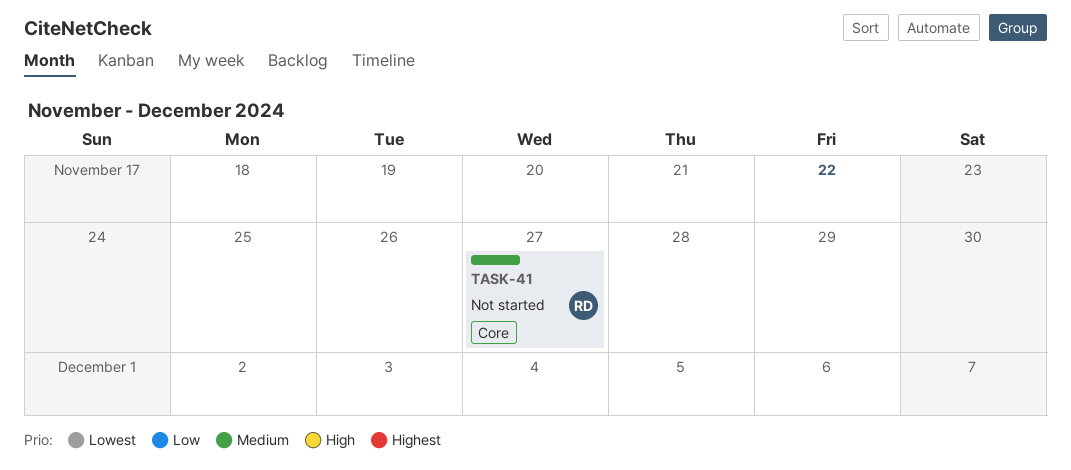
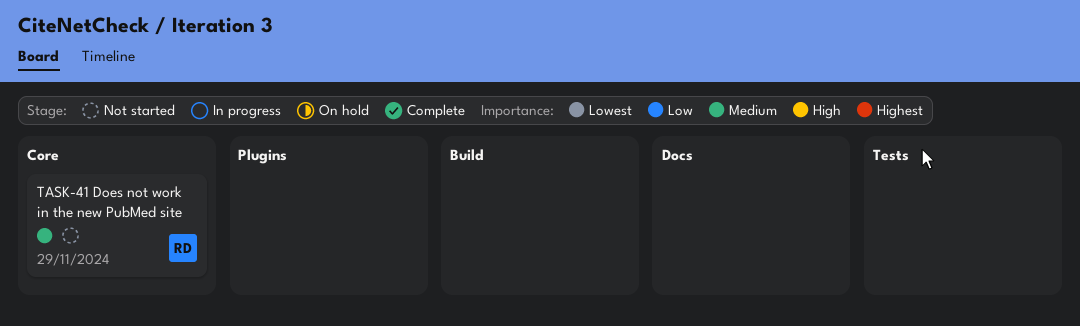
TASK-41, due: Nov 27 -> Nov 29

